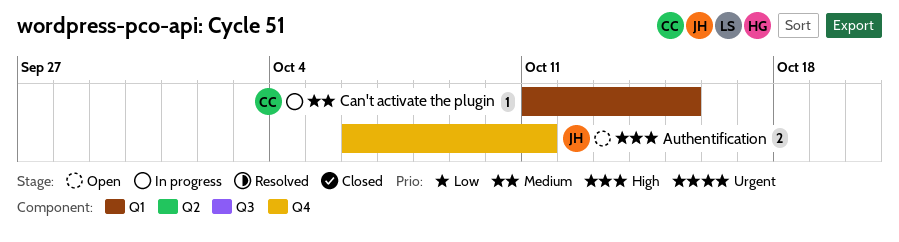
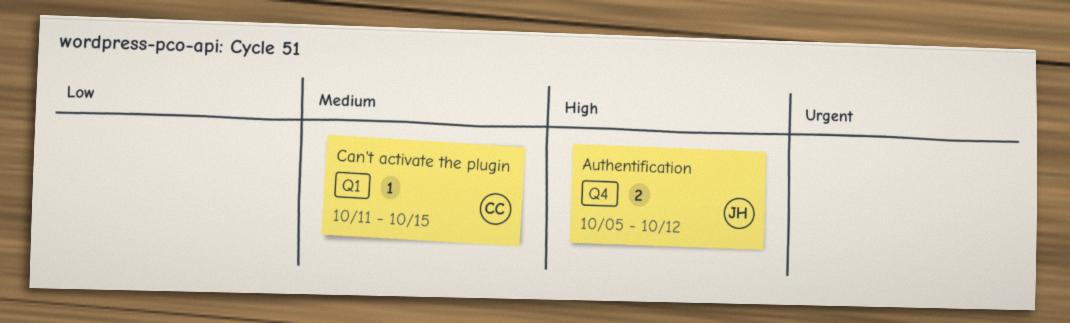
Authentification, start: Oct 6 -> Oct 5
Authentification, due: Oct 11 -> Oct 12

